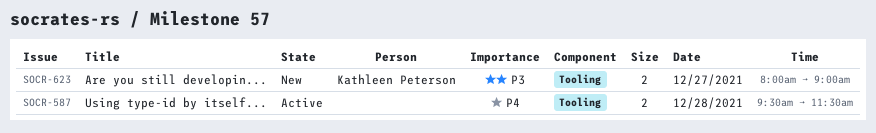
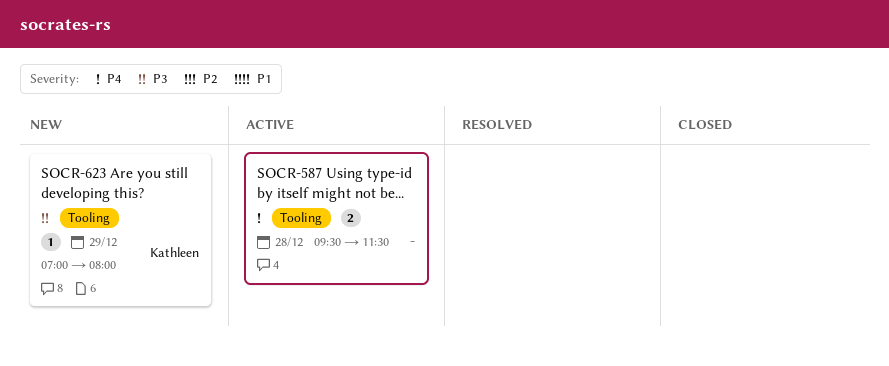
SOCR-623, estimate: 2 -> 1
SOCR-623, day: Dec 27 -> Dec 29
SOCR-623, begins: 08:00 -> 07:00
SOCR-623, ends: 09:00 -> 08:00

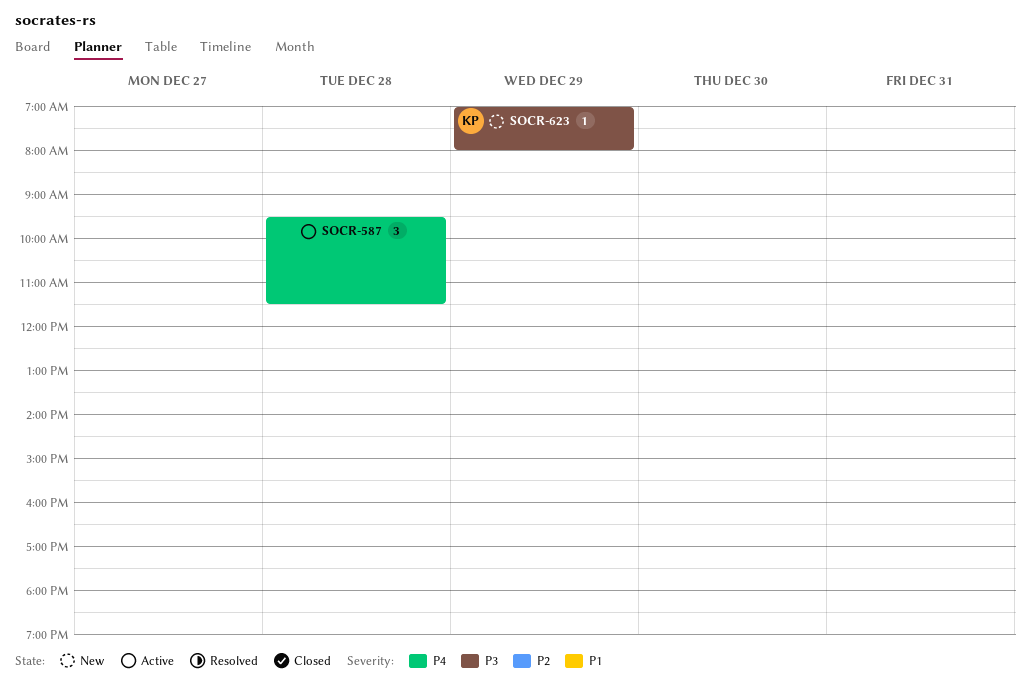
SOCR-587, estimate: 2 -> 3

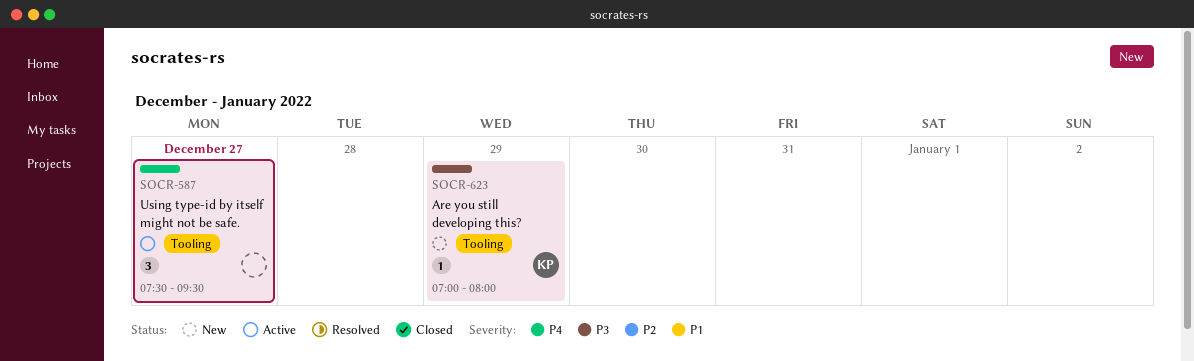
SOCR-587, day: Dec 28 -> Dec 27
SOCR-587, begins: 09:30 -> 07:30
SOCR-587, ends: 11:30 -> 09:30

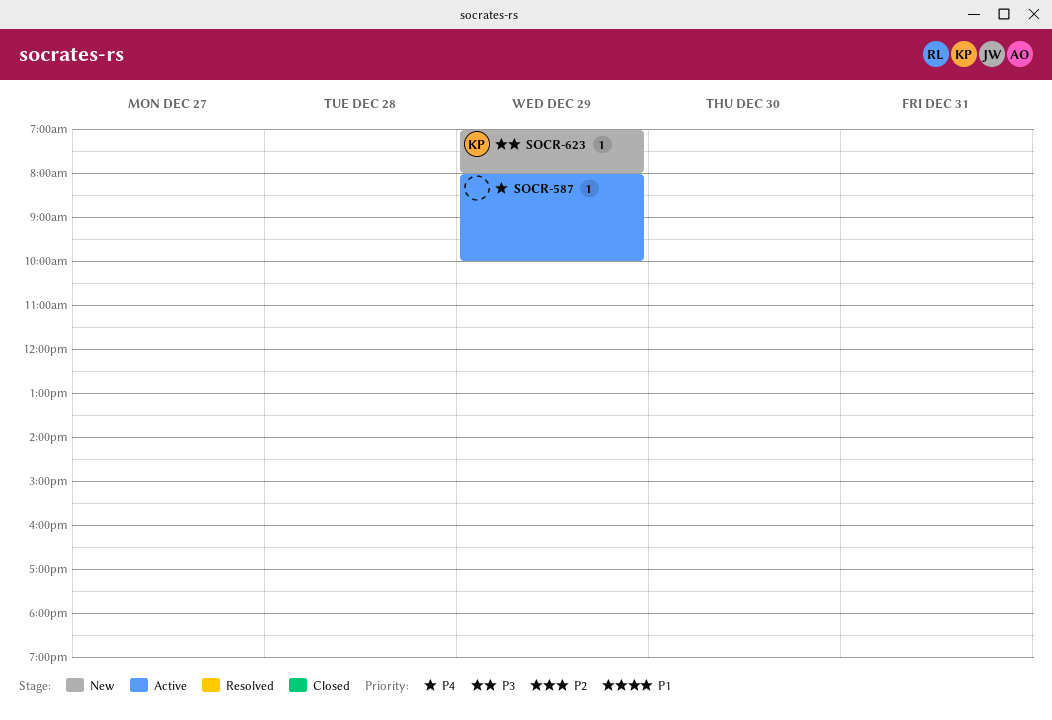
SOCR-587, estimate: 3 -> 1
SOCR-587, day: Dec 27 -> Dec 29
SOCR-587, begins: 07:30 -> 08:00
SOCR-587, ends: 09:30 -> 10:00

